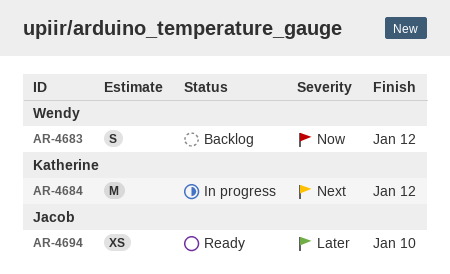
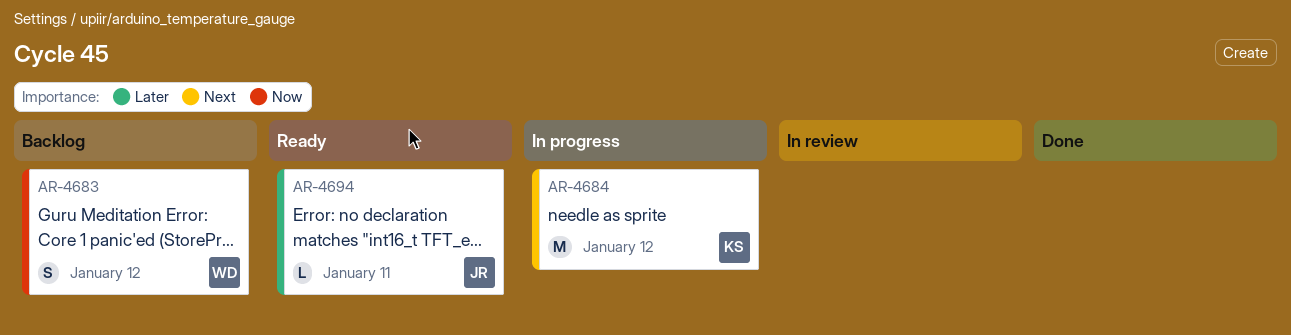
AR-4694, estimate: XS -> L
AR-4694, due: Jan 10 -> Jan 11

